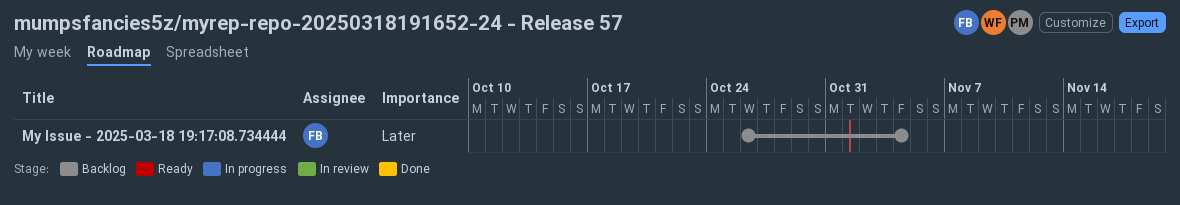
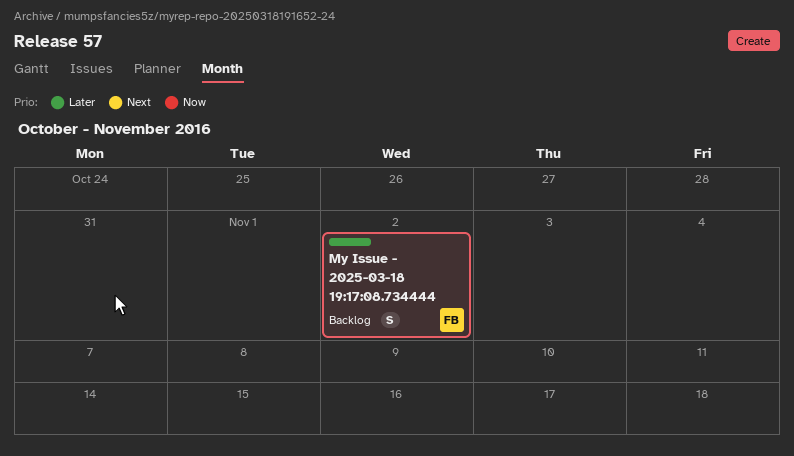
My Issue - 2025-03-18 19:17:08.734444, due: Nov 4 -> Nov 2

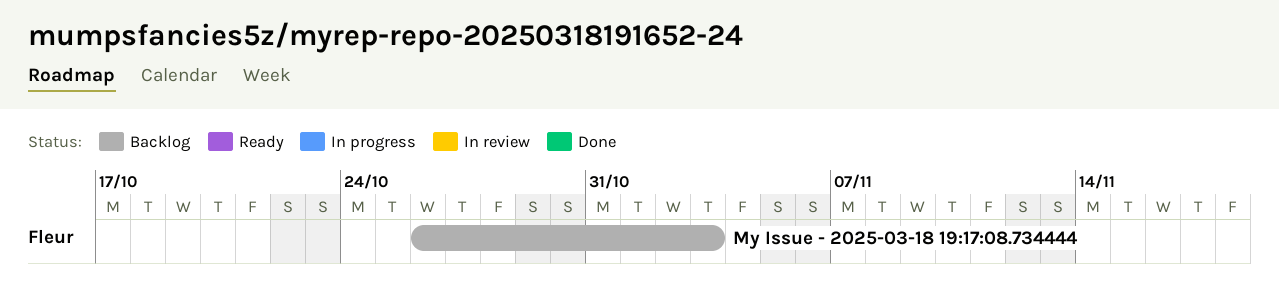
My Issue - 2025-03-18 19:17:08.734444, due: Nov 2 -> Nov 3

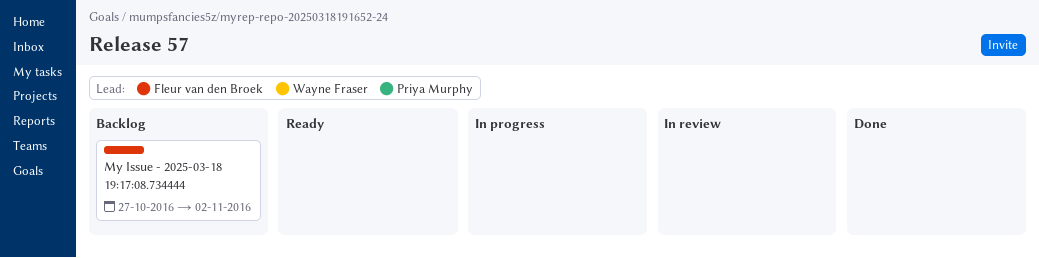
My Issue - 2025-03-18 19:17:08.734444, start: Oct 26 -> Oct 27
My Issue - 2025-03-18 19:17:08.734444, due: Nov 3 -> Nov 2

